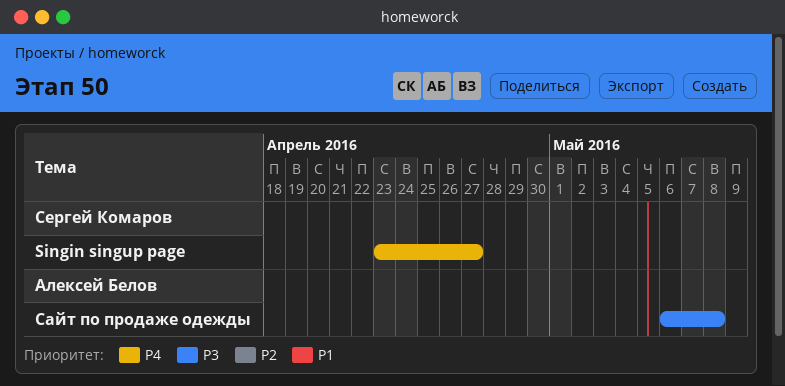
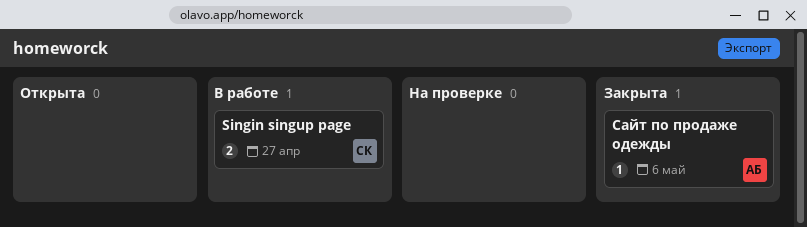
Сайт по продаже одежды, due: May 8 -> May 6

